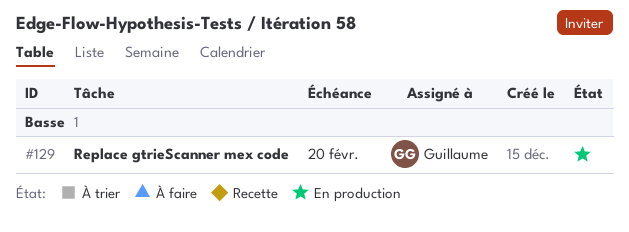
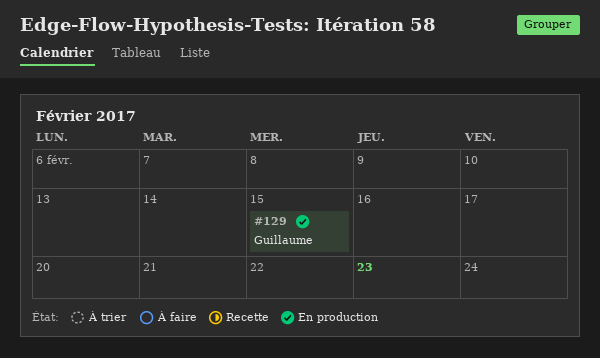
#129, due: Feb 20 -> Feb 15

